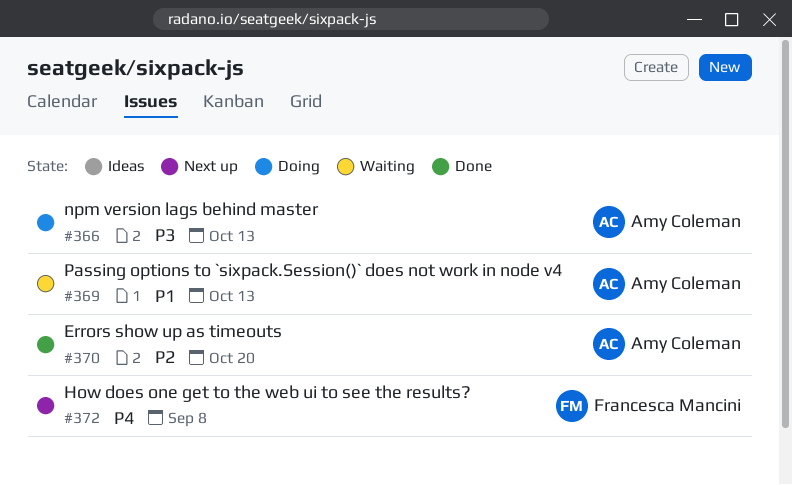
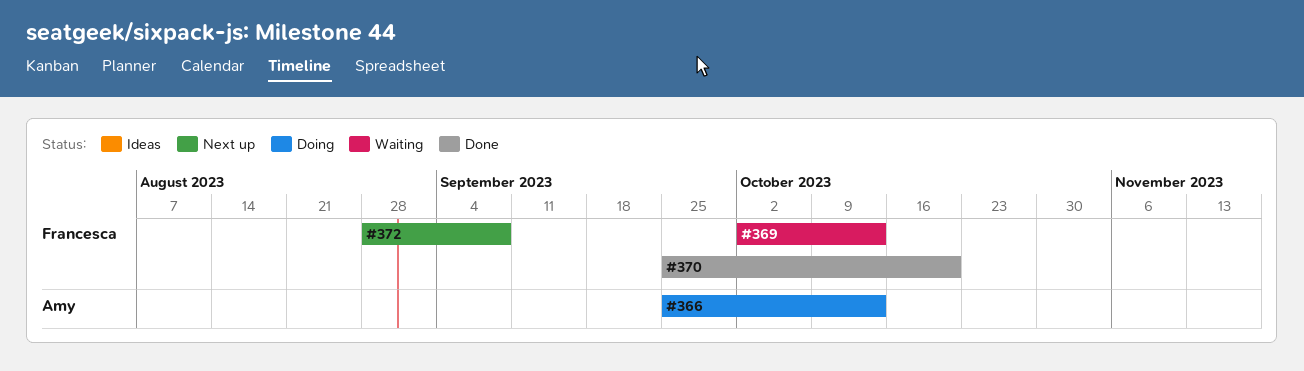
#369, owner: Amy Coleman -> Francesca Mancini
#370, owner: Amy Coleman -> Francesca Mancini

